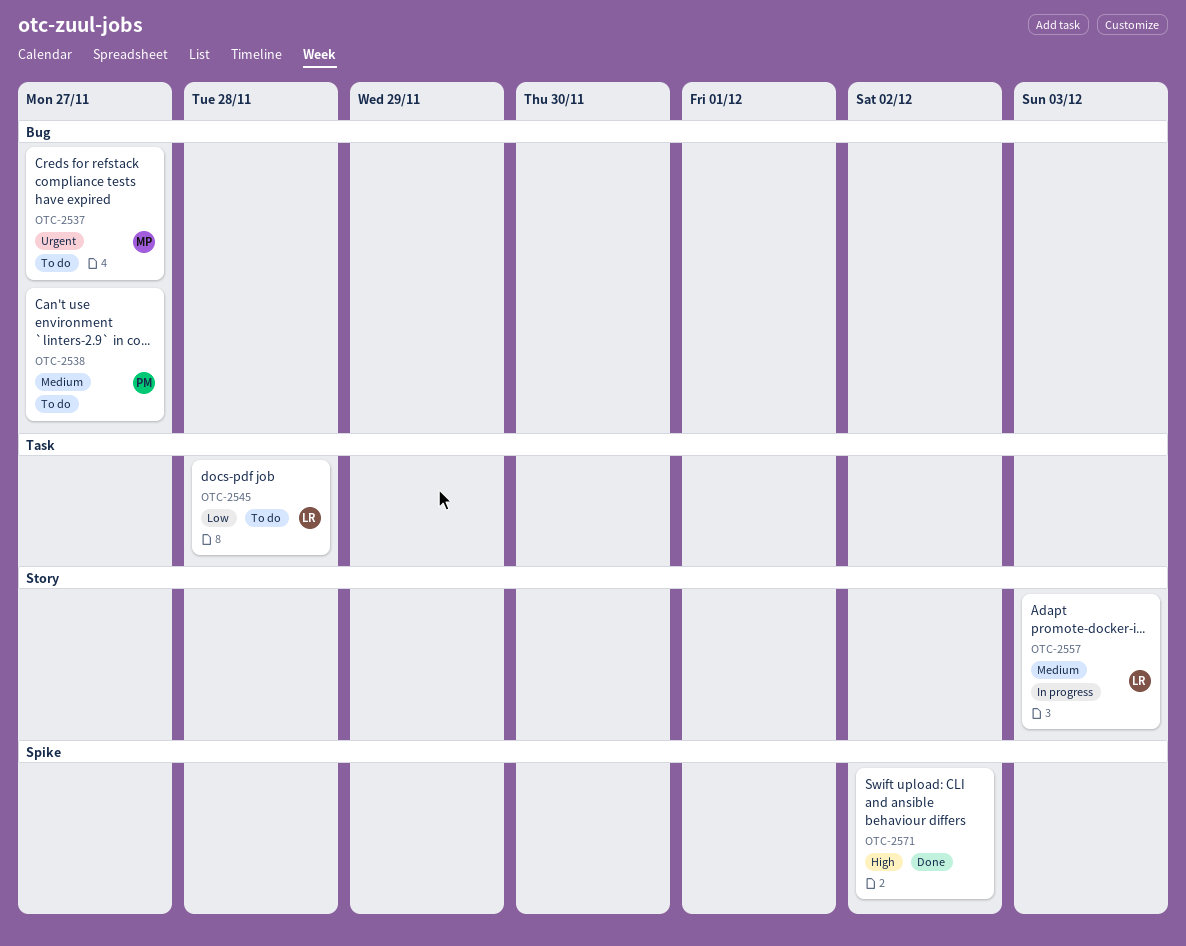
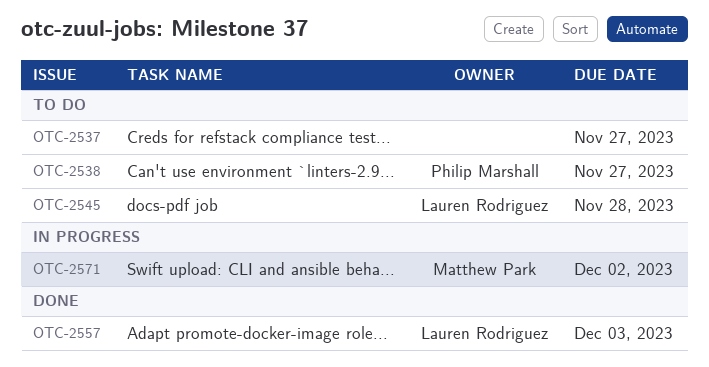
OTC-2537, owner: Matthew Park -> none
OTC-2557, status: In progress -> Done
OTC-2571, status: Done -> In progress
OTC-2571, owner: none -> Matthew Park

